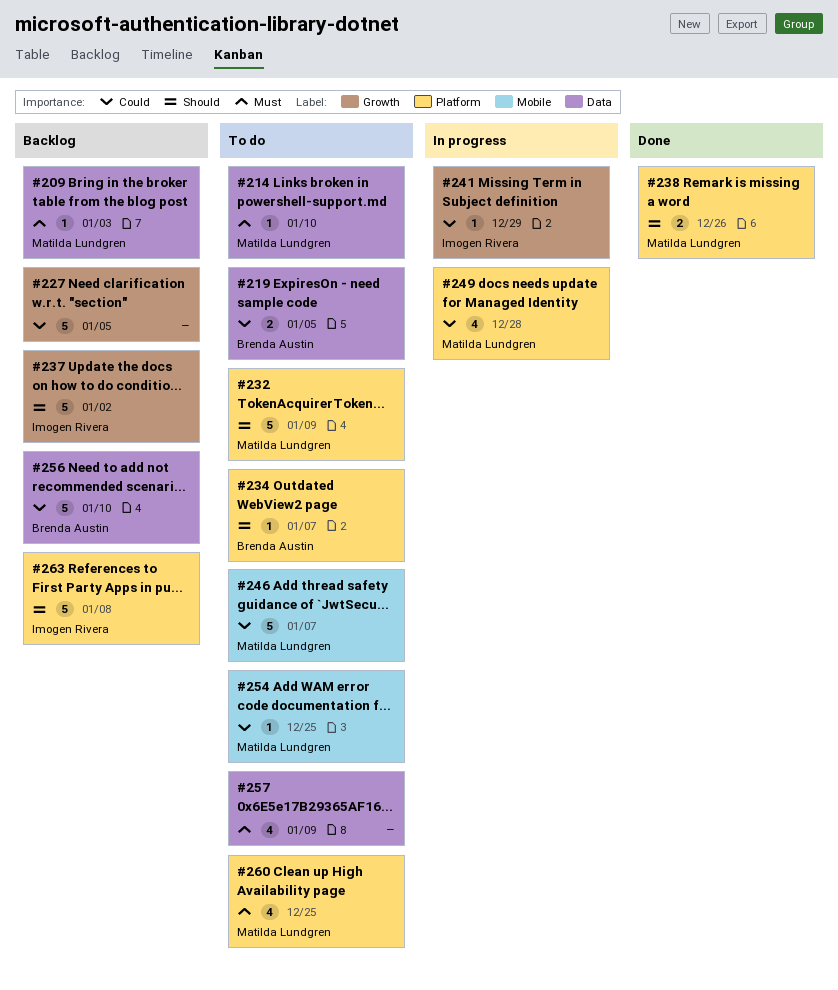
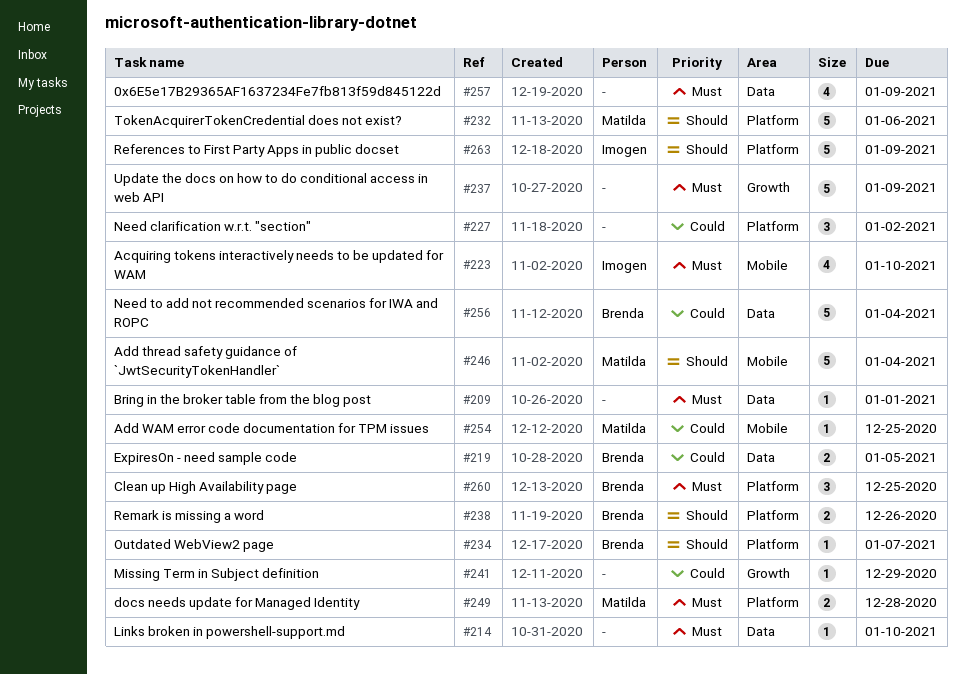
#209, owner: Matilda Lundgren -> none
#209, due: Jan 3 -> Jan 1
#214, owner: Matilda Lundgren -> none
#223: none -> present
#227, label: Growth -> Platform
#227, estimate: 5 -> 3
#227, due: Jan 5 -> Jan 2
#232, due: Jan 9 -> Jan 6
#237, owner: Imogen Rivera -> none
#237, priority: Should -> Must
#237, due: Jan 2 -> Jan 9
#238, owner: Matilda Lundgren -> Brenda Austin
#241, owner: Imogen Rivera -> none
#246, priority: Could -> Should
#246, due: Jan 7 -> Jan 4
#249, priority: Could -> Must
#249, estimate: 4 -> 2
#256, due: Jan 10 -> Jan 4
#260, owner: Matilda Lundgren -> Brenda Austin
#260, estimate: 4 -> 3
#263, due: Jan 8 -> Jan 9

